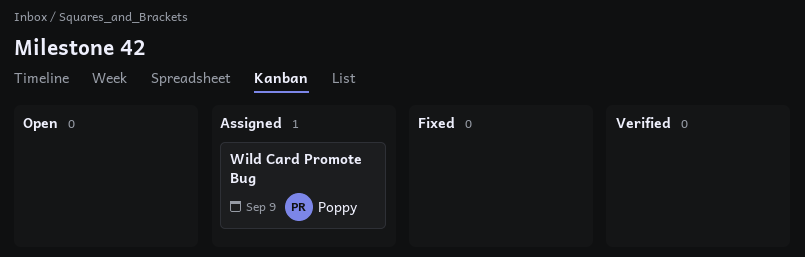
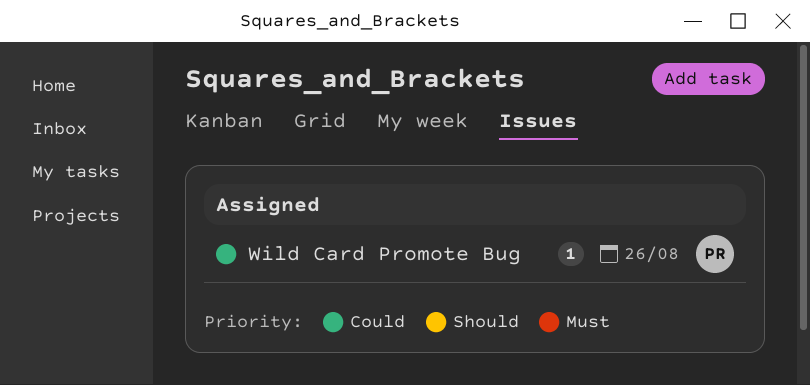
Wild Card Promote Bug, due: Sep 9 -> Aug 26

